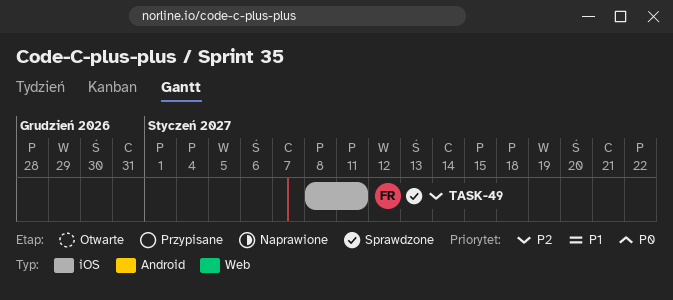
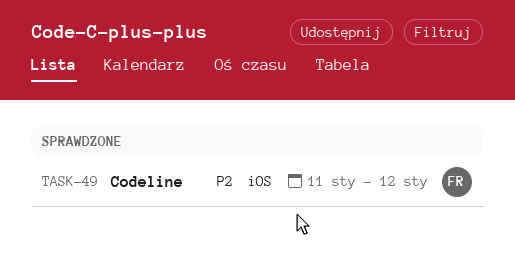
TASK-49, start: Jan 8 -> Jan 11
TASK-49, due: Jan 11 -> Jan 12

